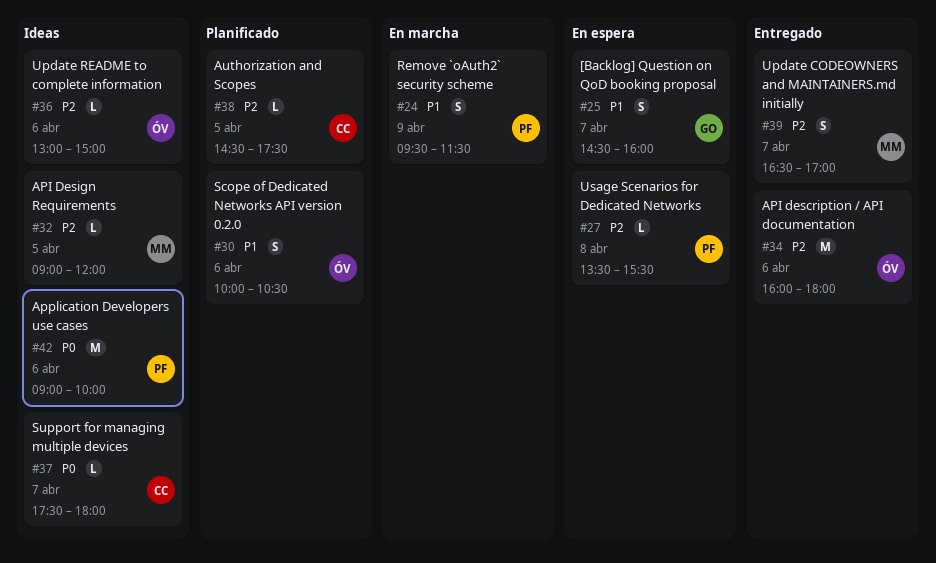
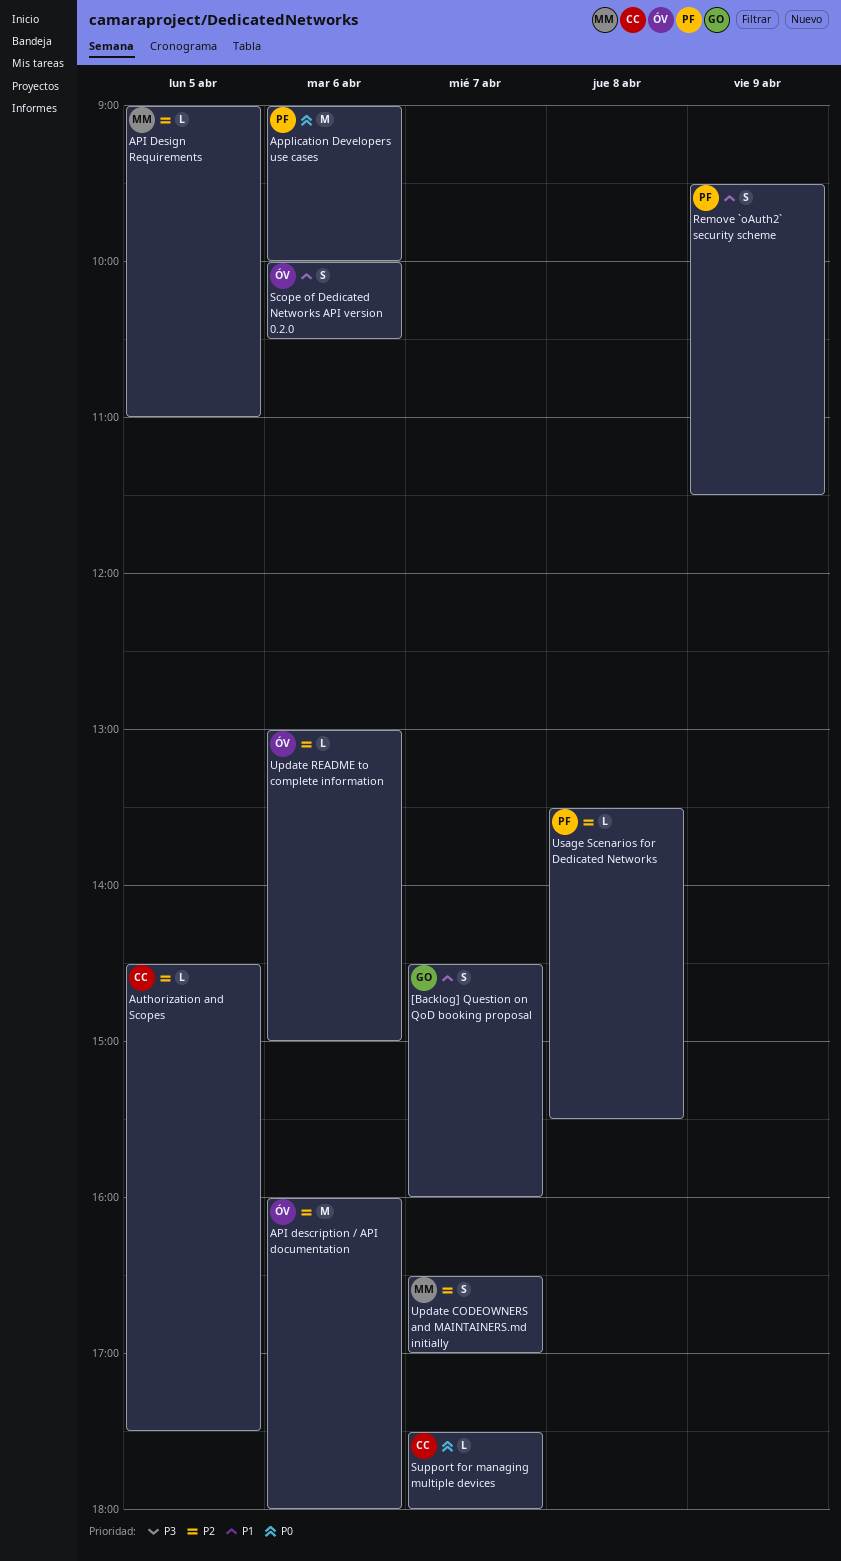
API Design Requirements, ends: 12:00 -> 11:00

